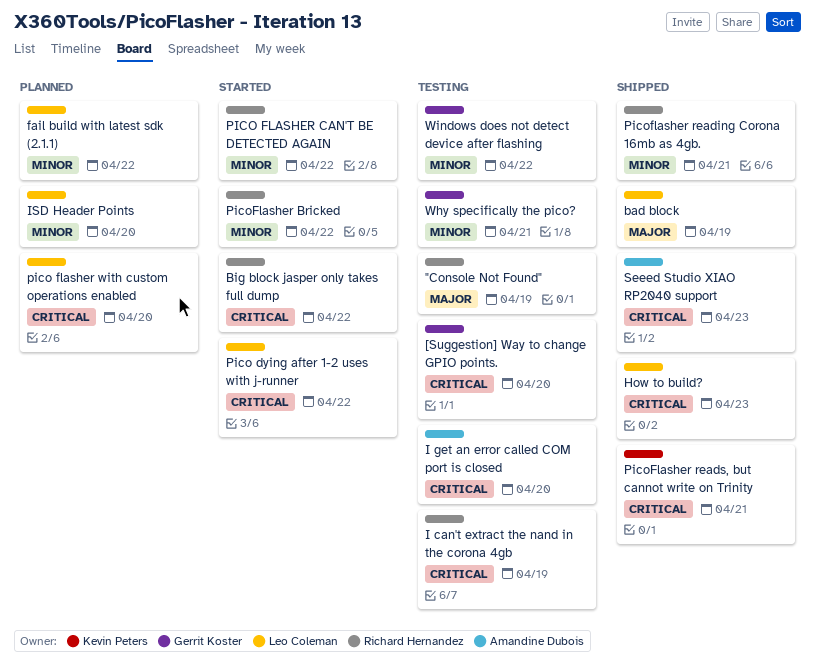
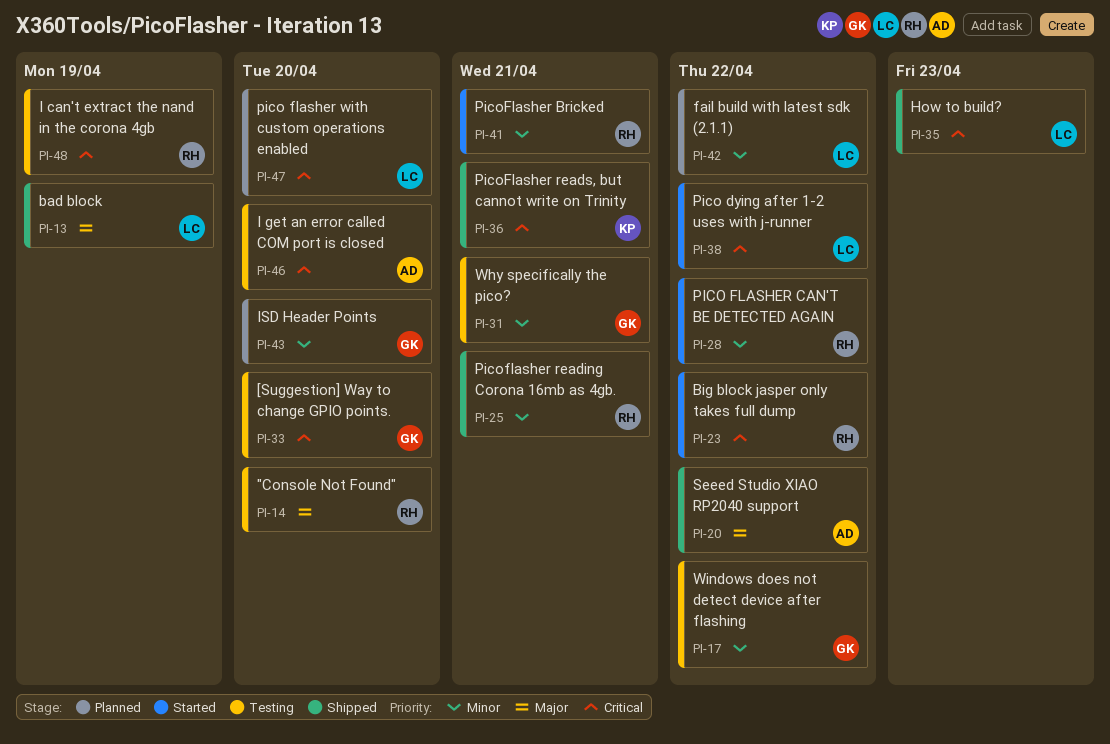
"Console Not Found", due: Apr 19 -> Apr 20
ISD Header Points, owner: Leo Coleman -> Gerrit Koster
PicoFlasher Bricked, due: Apr 22 -> Apr 21
Seeed Studio XIAO RP2040 support, priority: Critical -> Major
Seeed Studio XIAO RP2040 support, due: Apr 23 -> Apr 22

